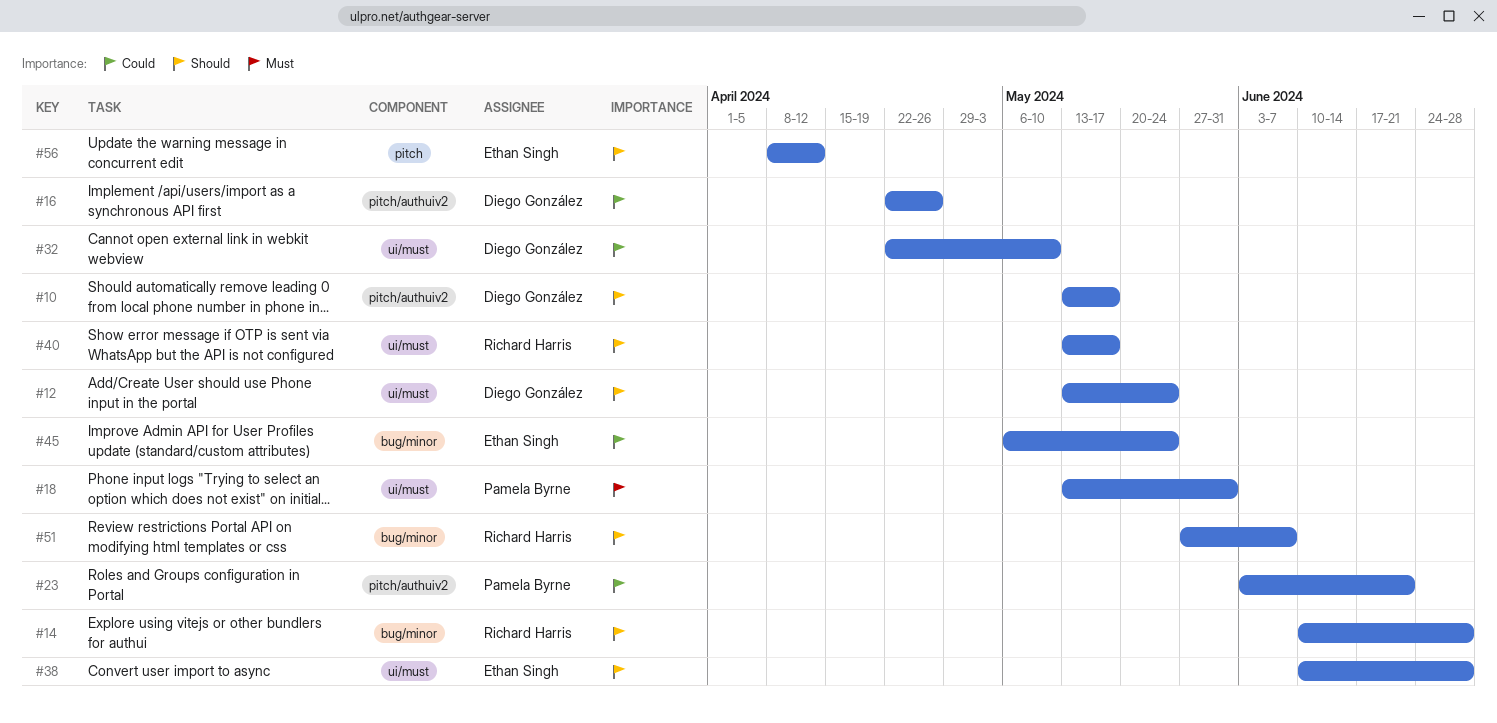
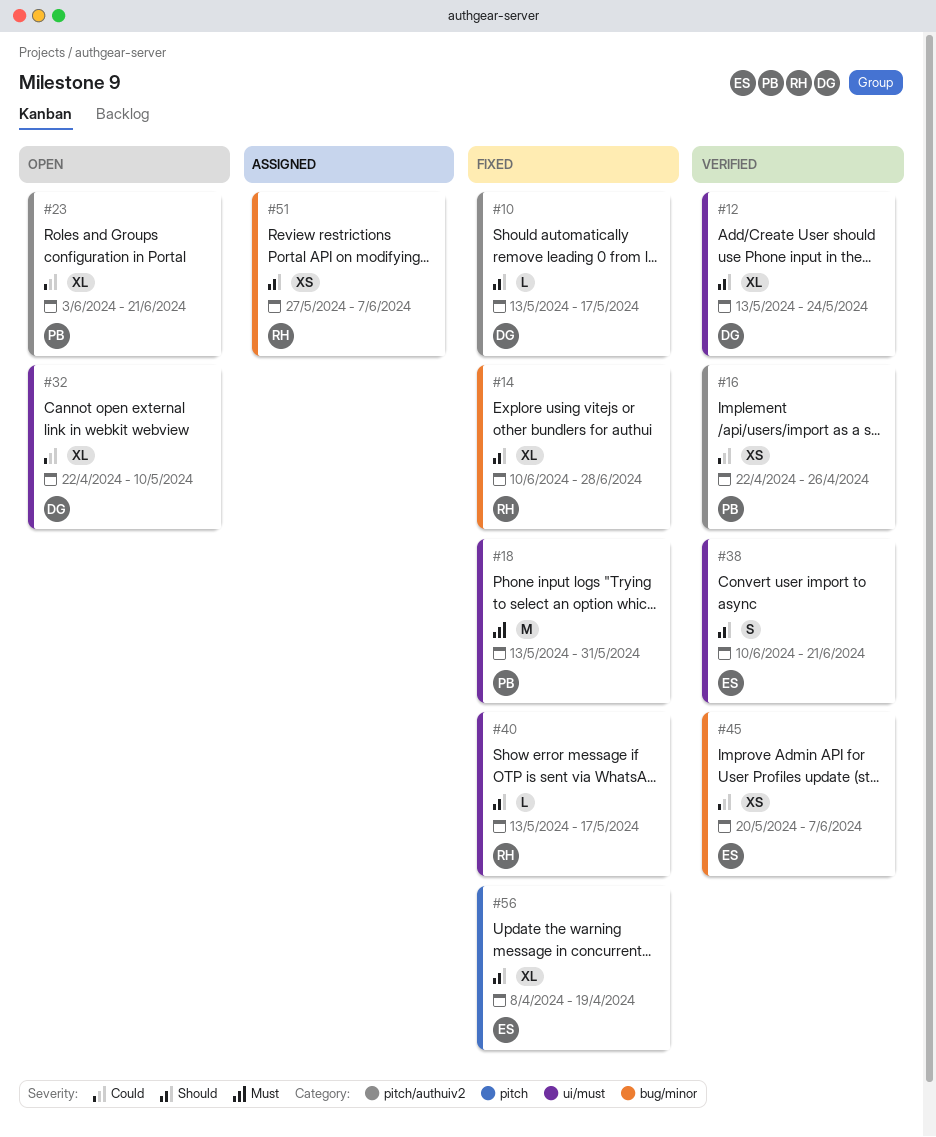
#16, owner: Diego González -> Pamela Byrne
#38, due: Jun 28 -> Jun 21
#45, start: May 6 -> May 20
#45, due: May 24 -> Jun 7
#56, due: Apr 12 -> Apr 19

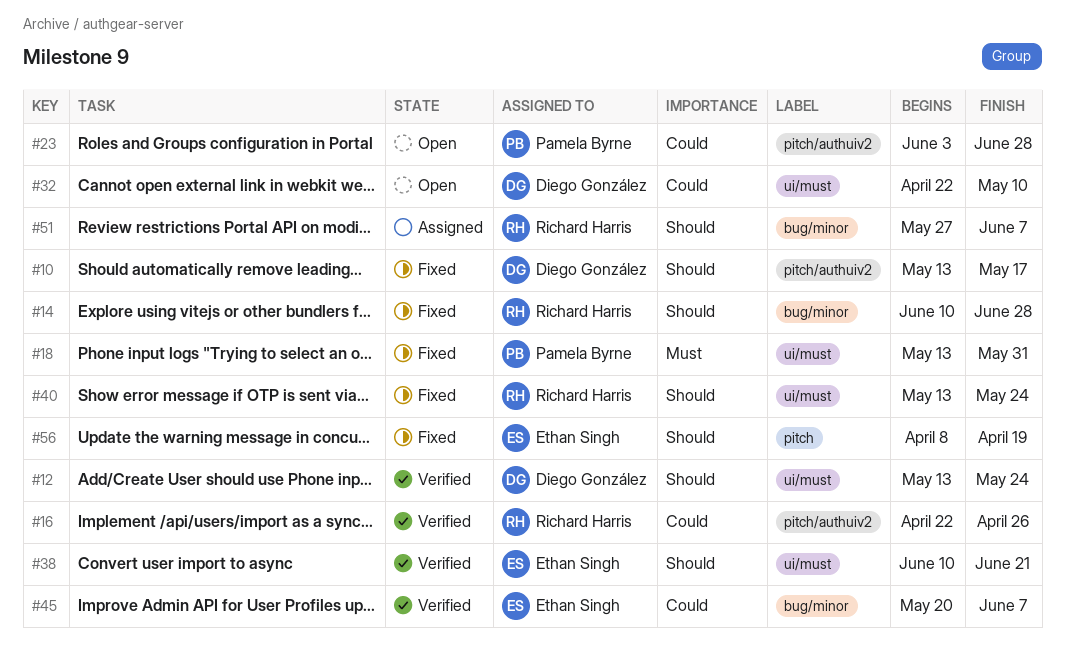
#16, owner: Pamela Byrne -> Richard Harris
#23, due: Jun 21 -> Jun 28
#40, due: May 17 -> May 24

